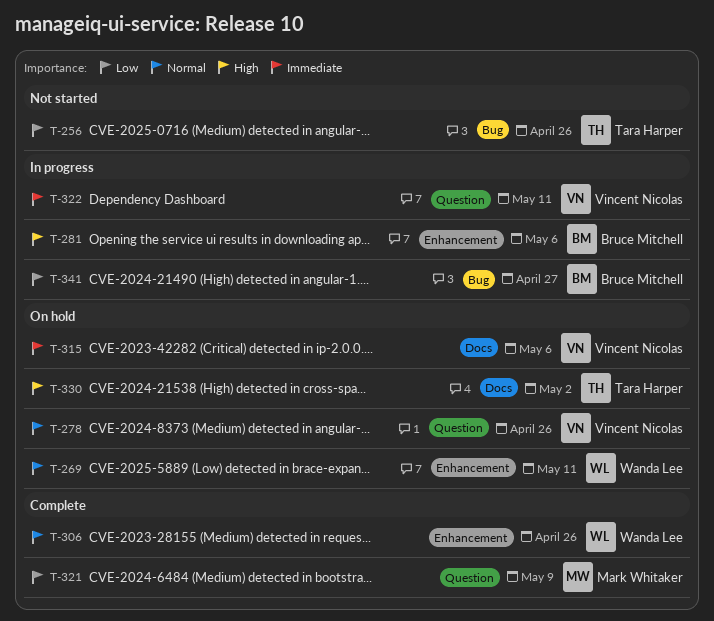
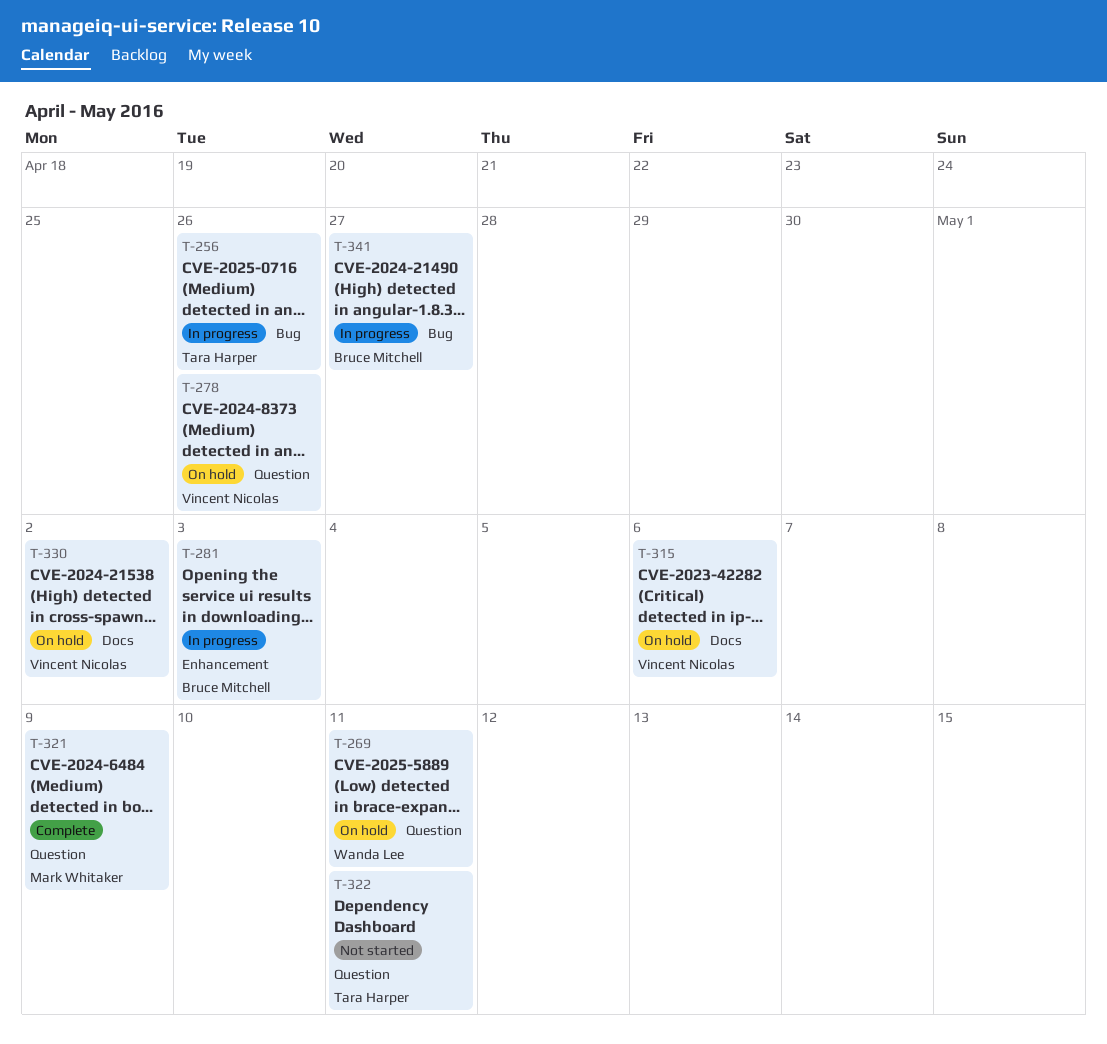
T-256, status: Not started -> In progress
T-269, label: Enhancement -> Question
T-281, due: May 6 -> May 3
T-306: present -> none
T-322, status: In progress -> Not started
T-322, owner: Vincent Nicolas -> Tara Harper
T-330, owner: Tara Harper -> Vincent Nicolas

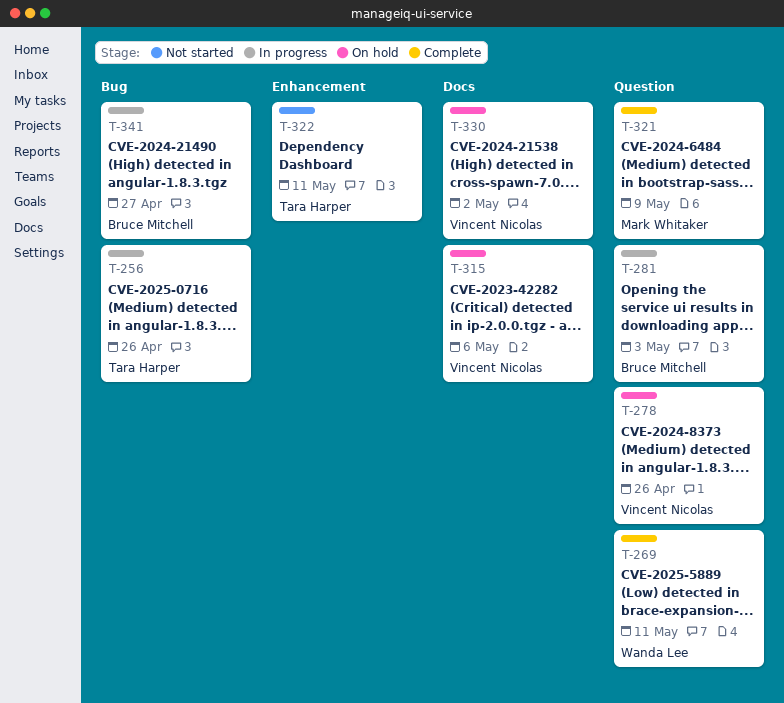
T-269, status: On hold -> Complete
T-281, label: Enhancement -> Question
T-322, label: Question -> Enhancement

